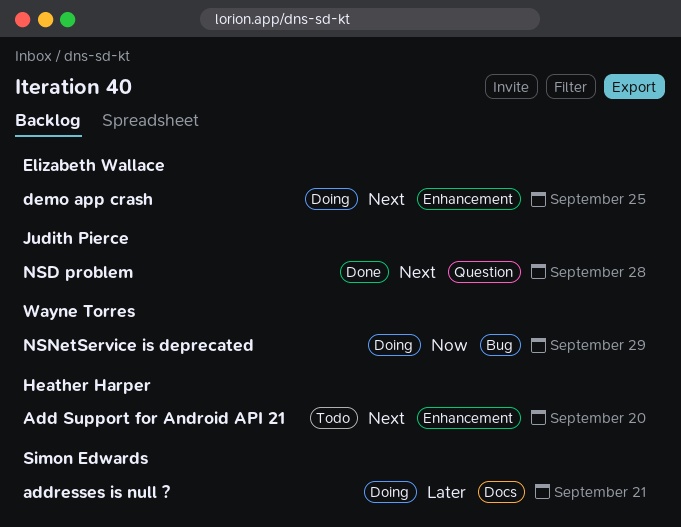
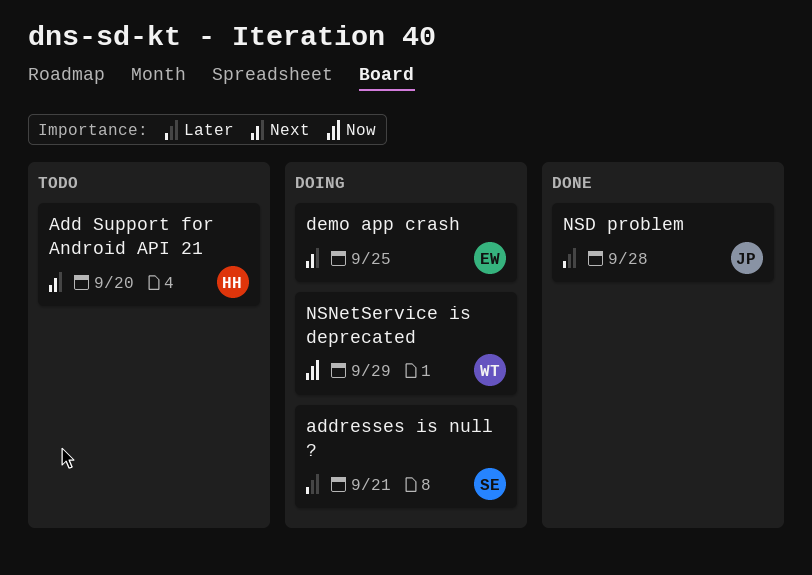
NSD problem, priority: Next -> Later

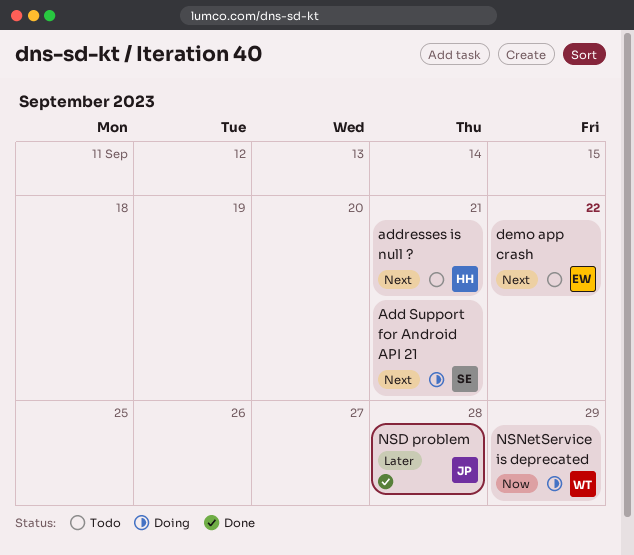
Add Support for Android API 21, status: Todo -> Doing
Add Support for Android API 21, owner: HH -> SE
Add Support for Android API 21, due: Sep 20 -> Sep 21
addresses is null ?, status: Doing -> Todo
addresses is null ?, owner: SE -> HH
addresses is null ?, priority: Later -> Next
demo app crash, status: Doing -> Todo
demo app crash, due: Sep 25 -> Sep 22

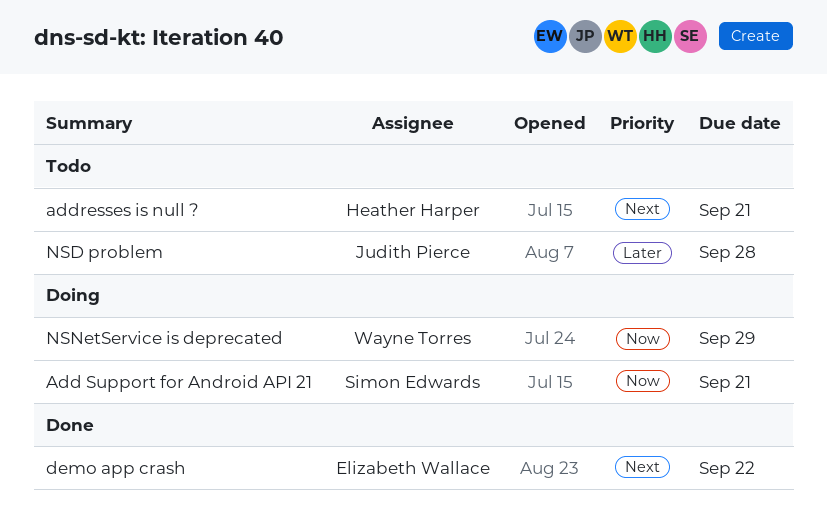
Add Support for Android API 21, priority: Next -> Now
demo app crash, status: Todo -> Done
NSD problem, status: Done -> Todo

